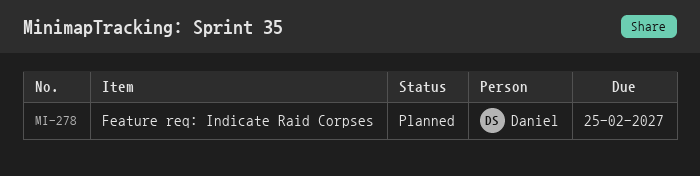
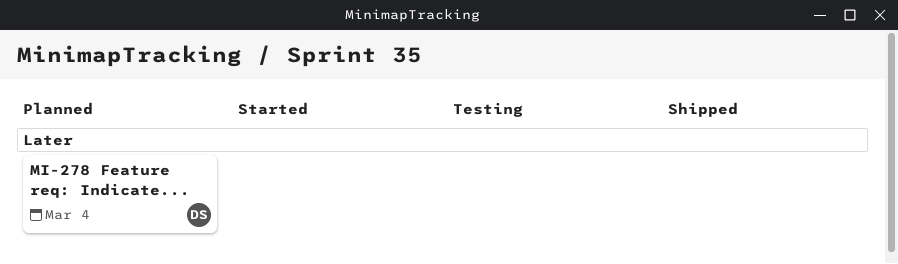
MI-278, due: Feb 25 -> Mar 4

